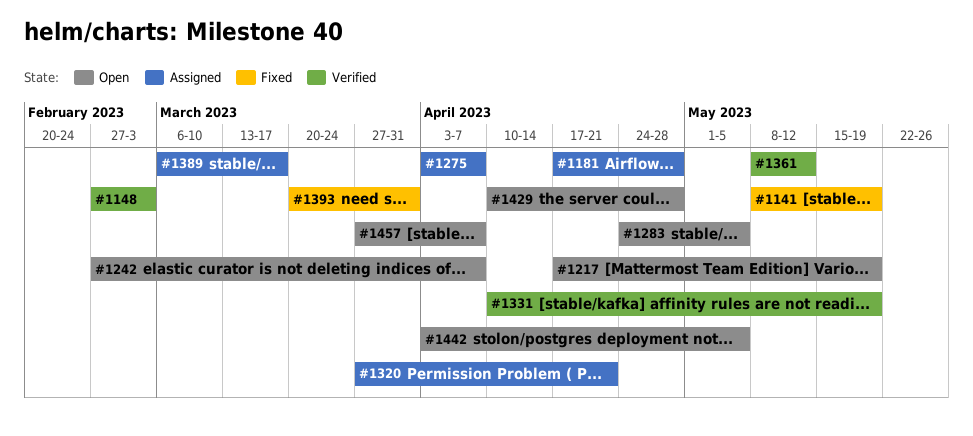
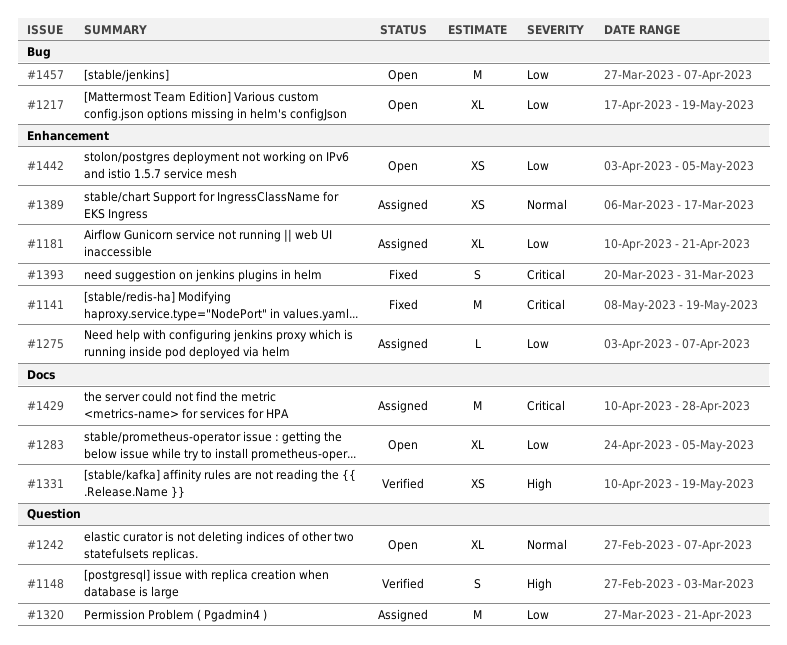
#1181, start: Apr 17 -> Apr 10
#1181, due: Apr 28 -> Apr 21
#1361: present -> none
#1429, status: Open -> Assigned

